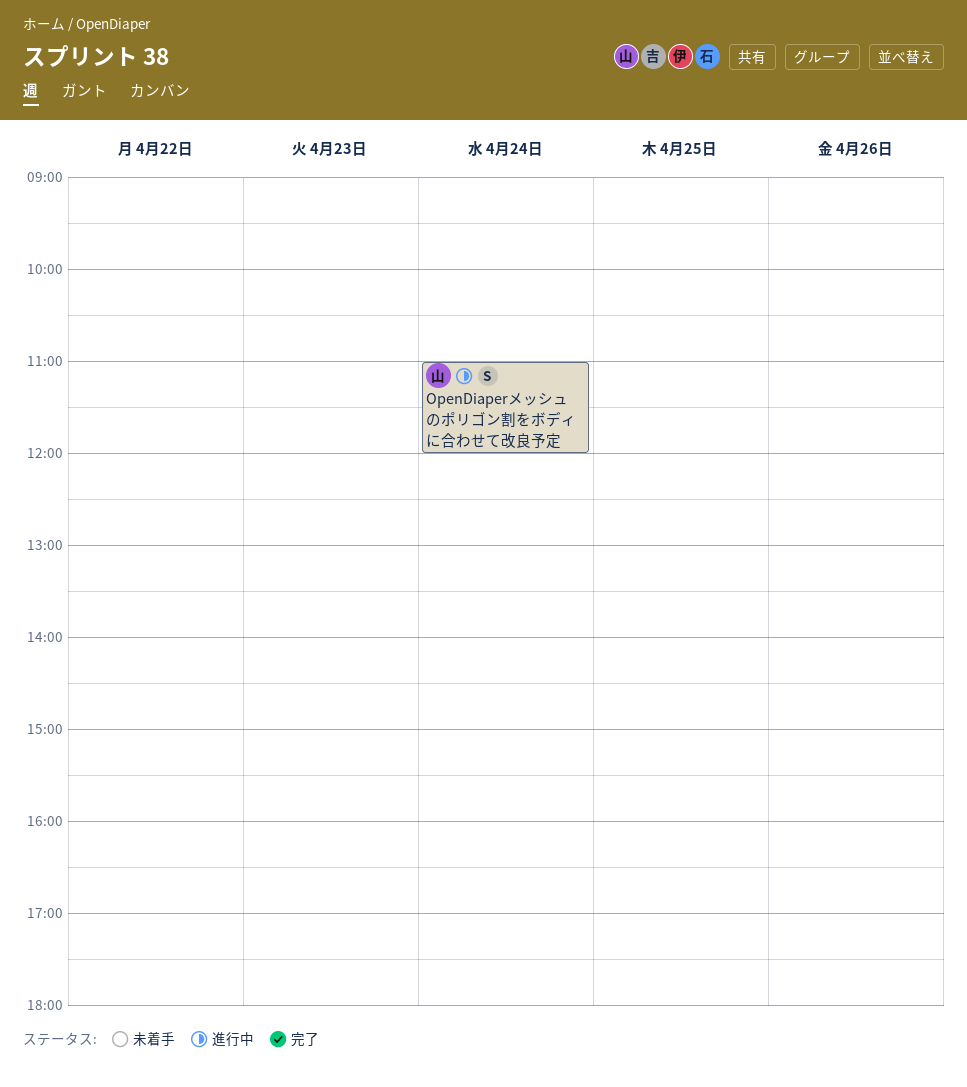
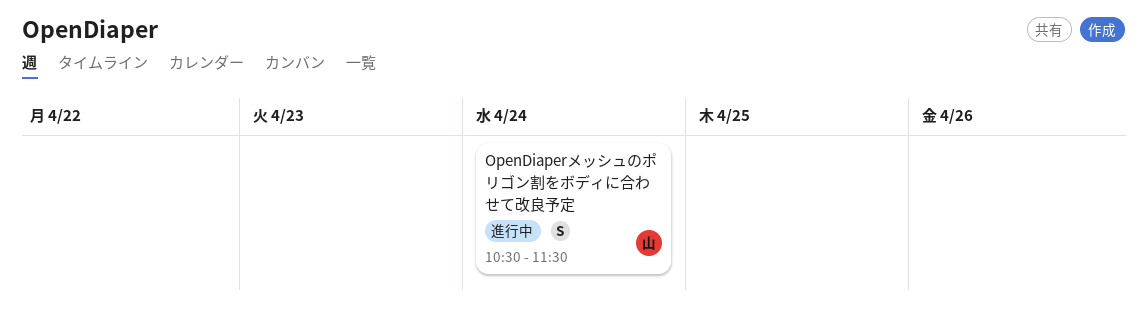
OpenDiaperメッシュのポリゴン割をボディに合わせて改良予定, begins: 11:00 -> 10:30
OpenDiaperメッシュのポリゴン割をボディに合わせて改良予定, ends: 12:00 -> 11:30

